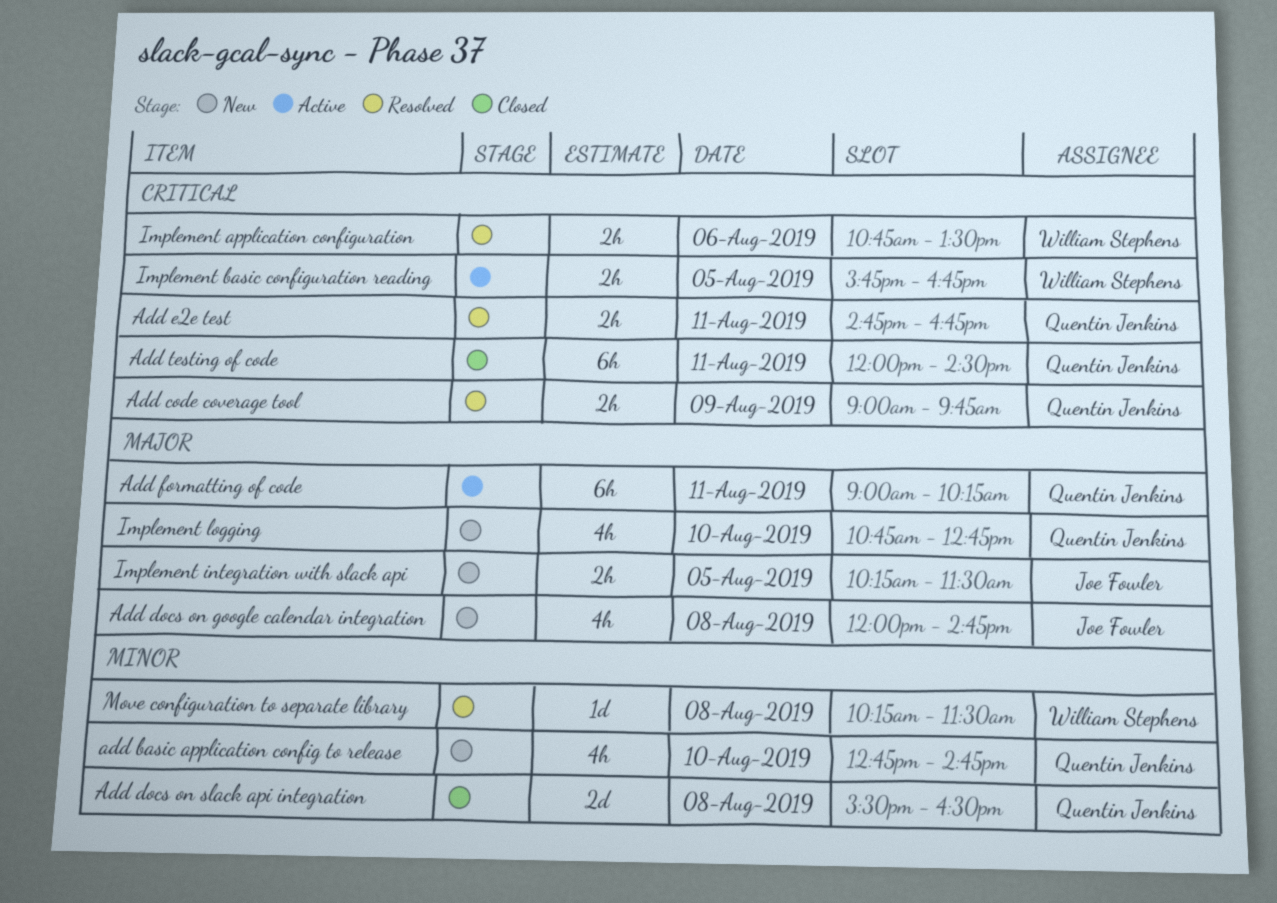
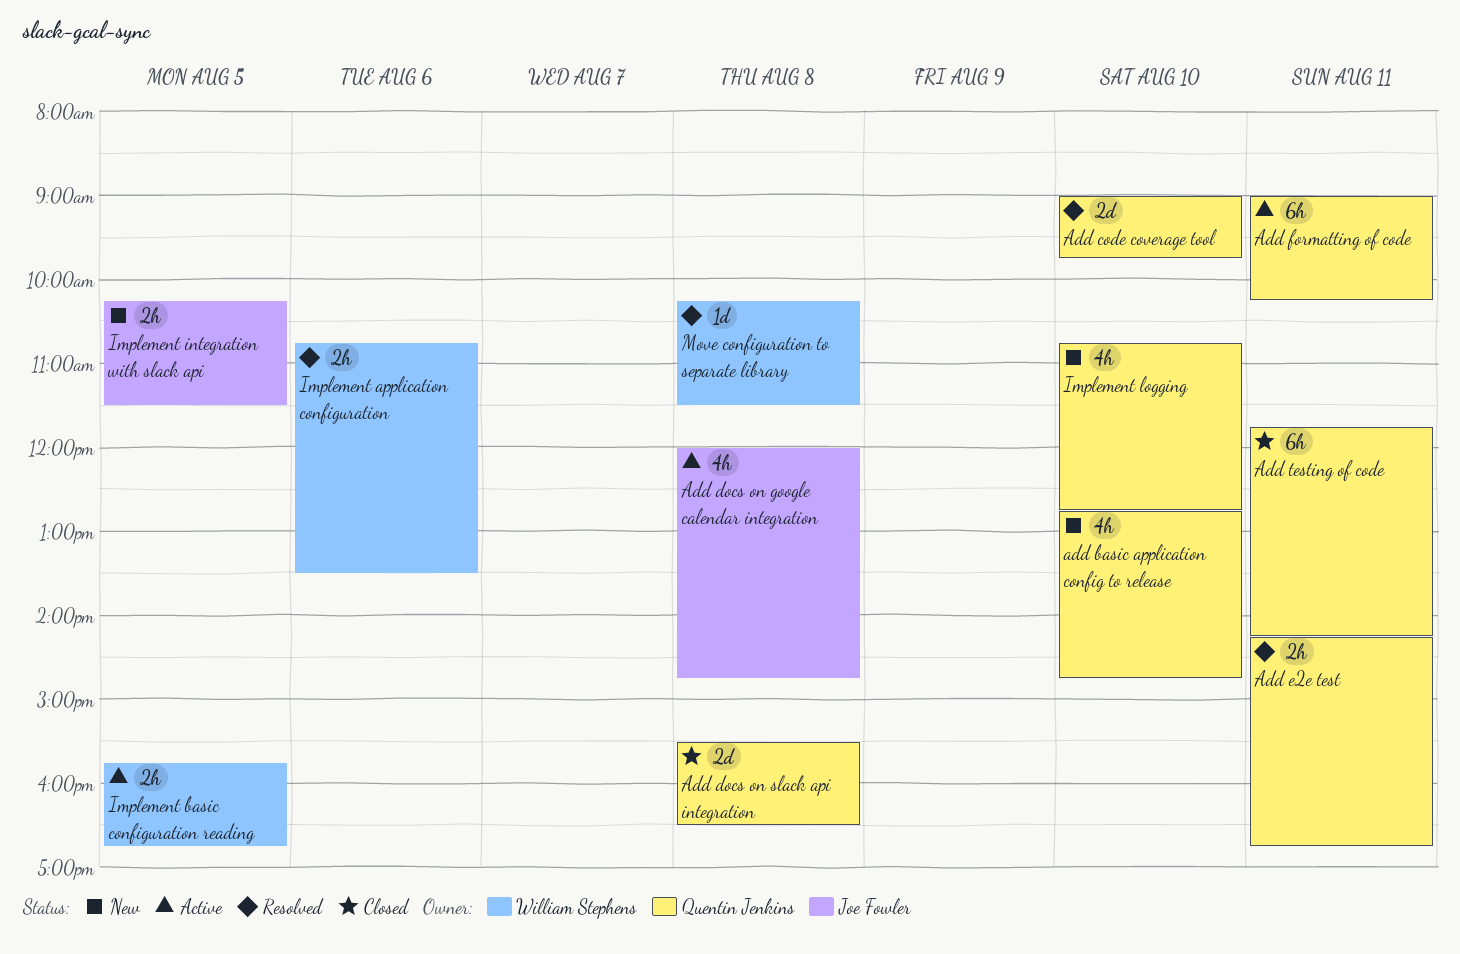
Add code coverage tool, estimate: 2h -> 2d
Add code coverage tool, day: Aug 9 -> Aug 10
Add docs on google calendar integration, status: New -> Active
Add e2e test, begins: 14:45 -> 14:15
Add testing of code, begins: 12:00 -> 11:45
Add testing of code, ends: 14:30 -> 14:15

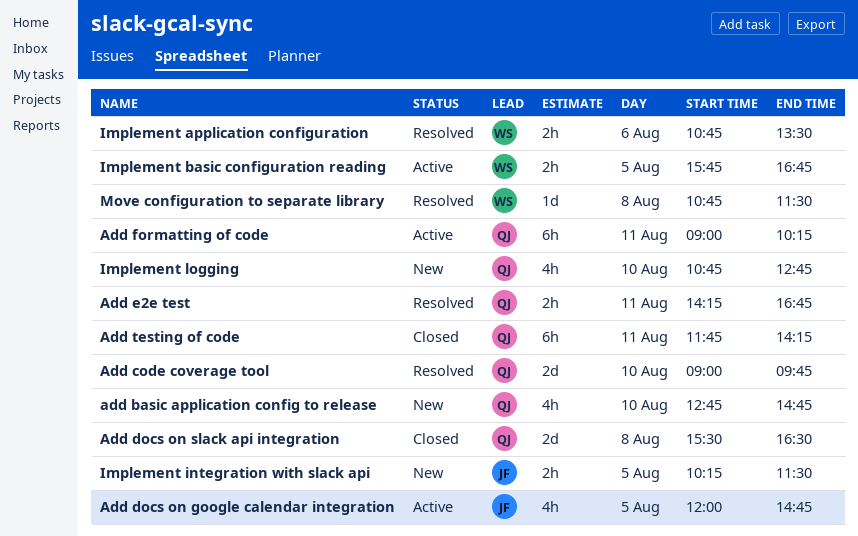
Add docs on google calendar integration, day: Aug 8 -> Aug 5
Move configuration to separate library, begins: 10:15 -> 10:45

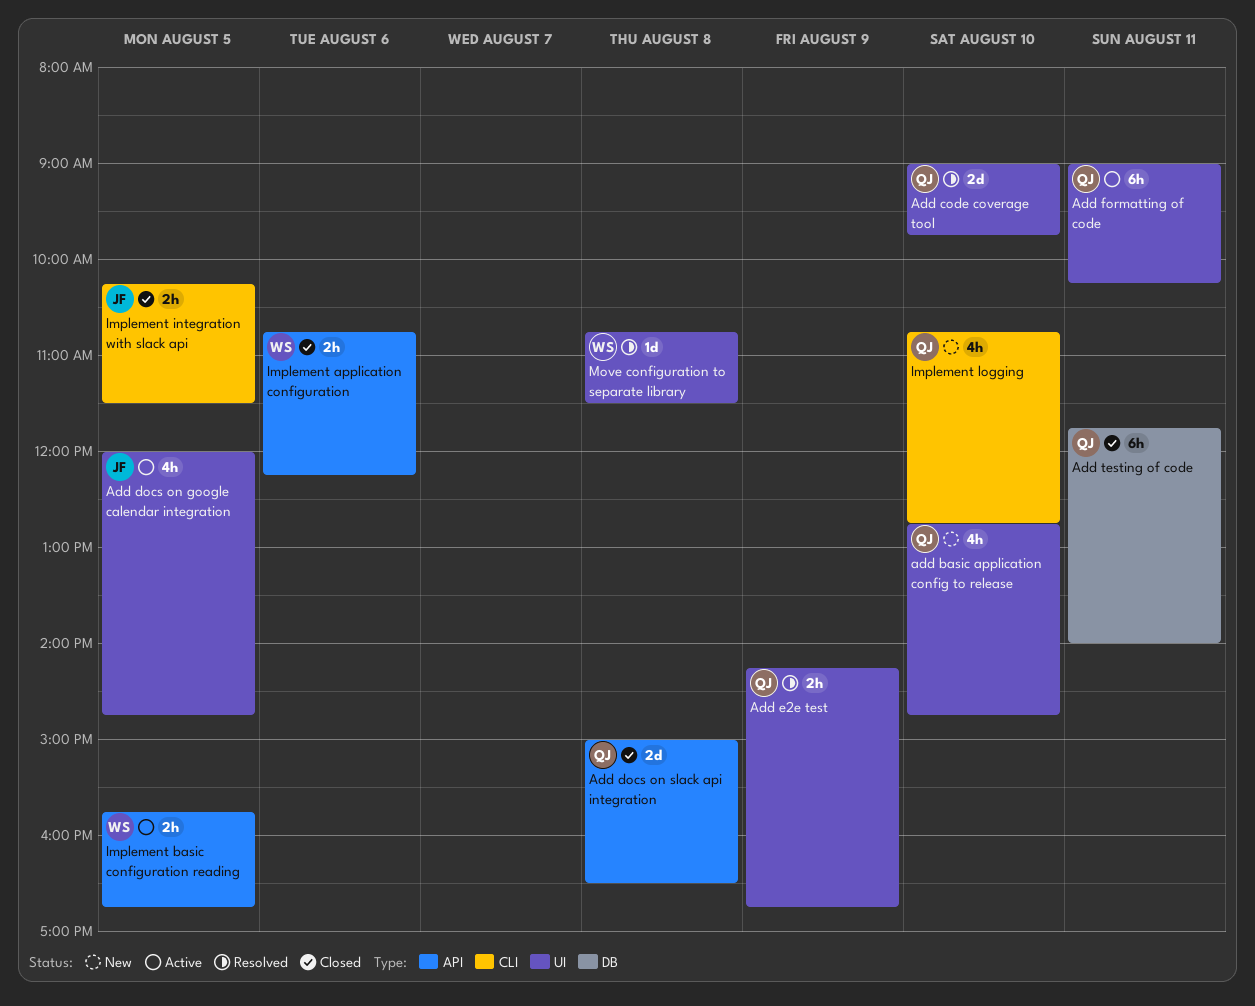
Add docs on slack api integration, begins: 15:30 -> 15:00
Add e2e test, day: Aug 11 -> Aug 9
Add testing of code, ends: 14:15 -> 14:00
Implement application configuration, status: Resolved -> Closed
Implement application configuration, ends: 13:30 -> 12:15
Implement integration with slack api, status: New -> Closed

